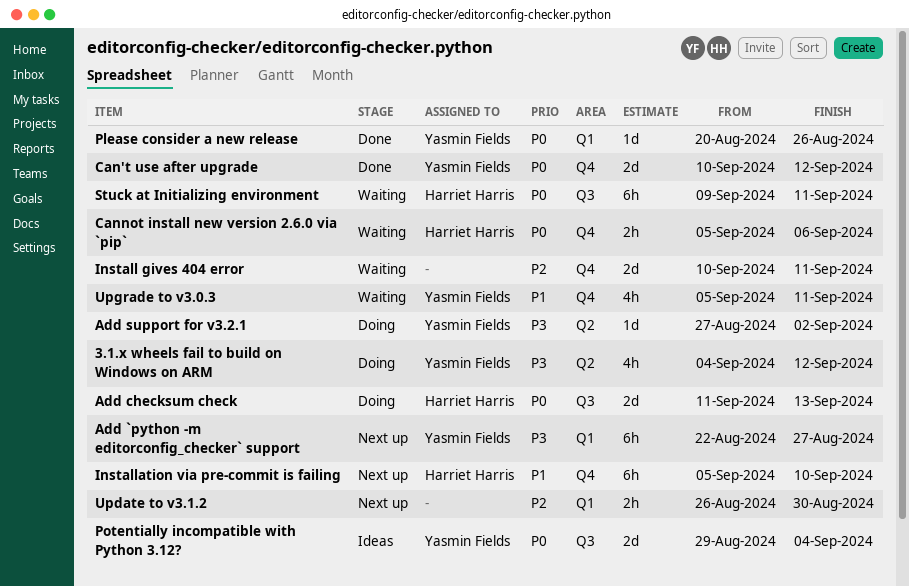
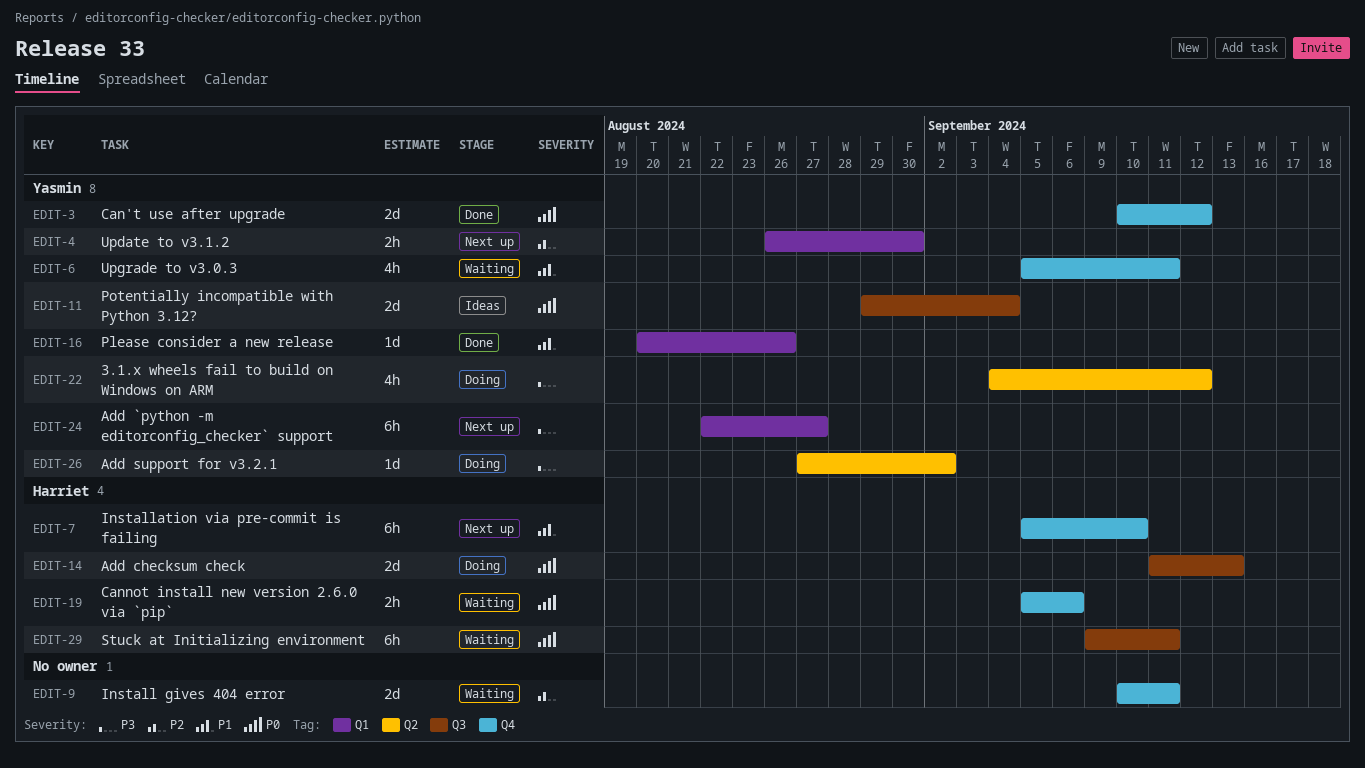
Please consider a new release, priority: P0 -> P1
Update to v3.1.2, owner: none -> Yasmin Fields

